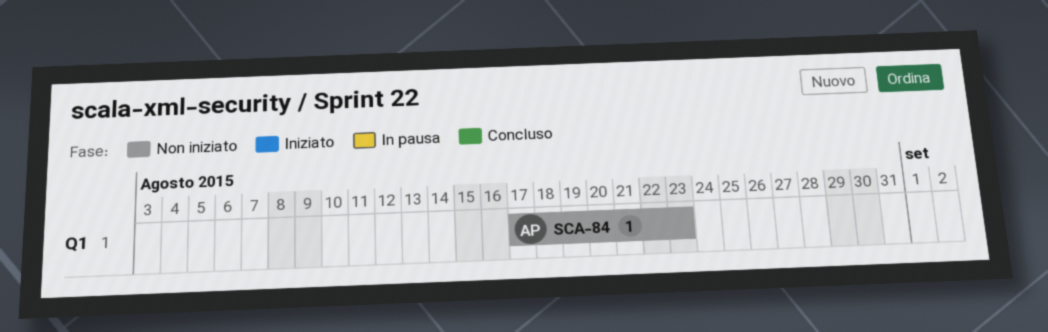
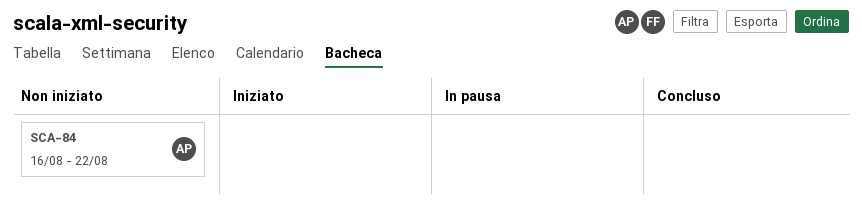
SCA-84, start: Aug 17 -> Aug 16
SCA-84, due: Aug 23 -> Aug 22

